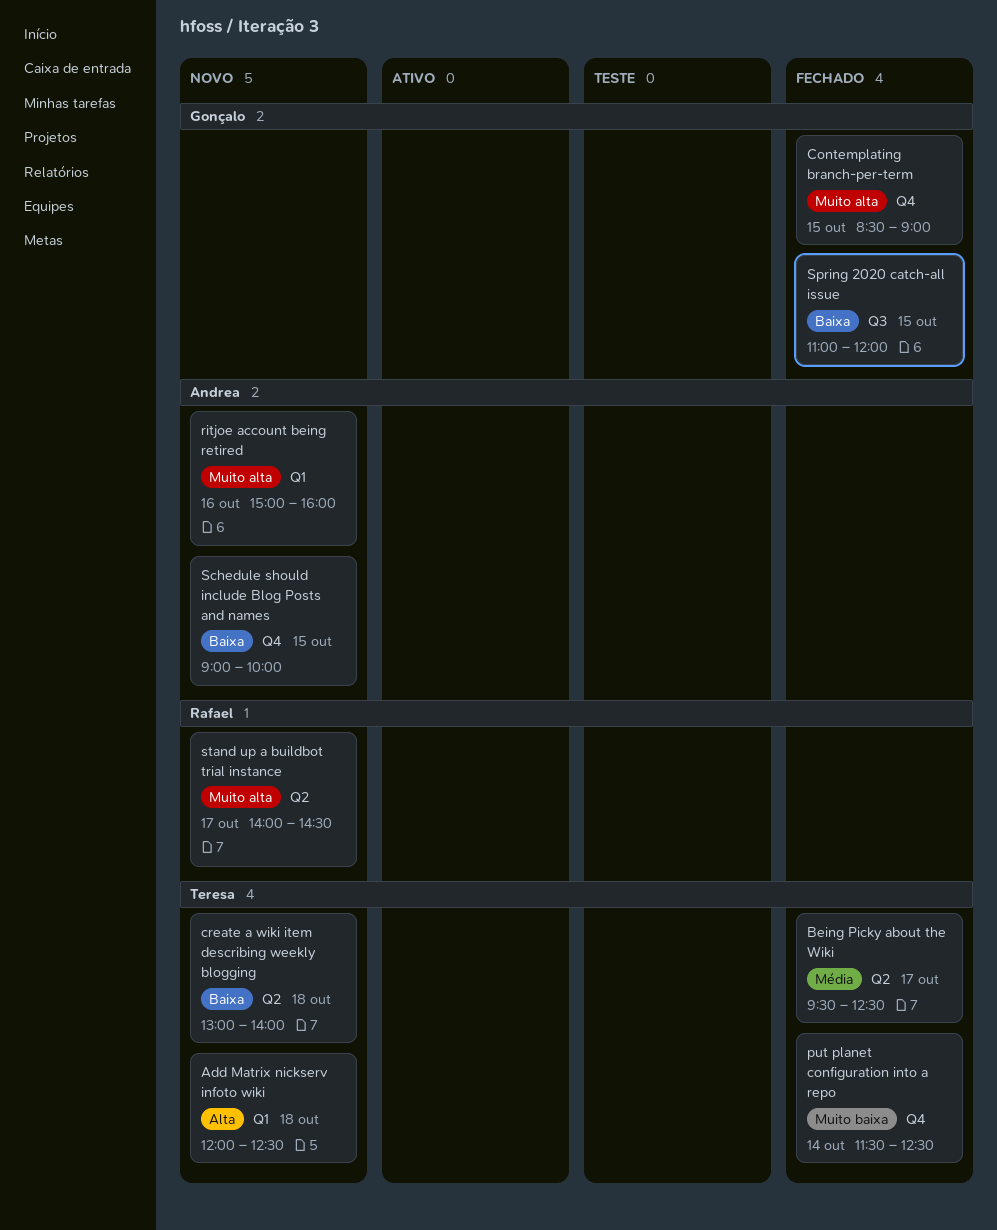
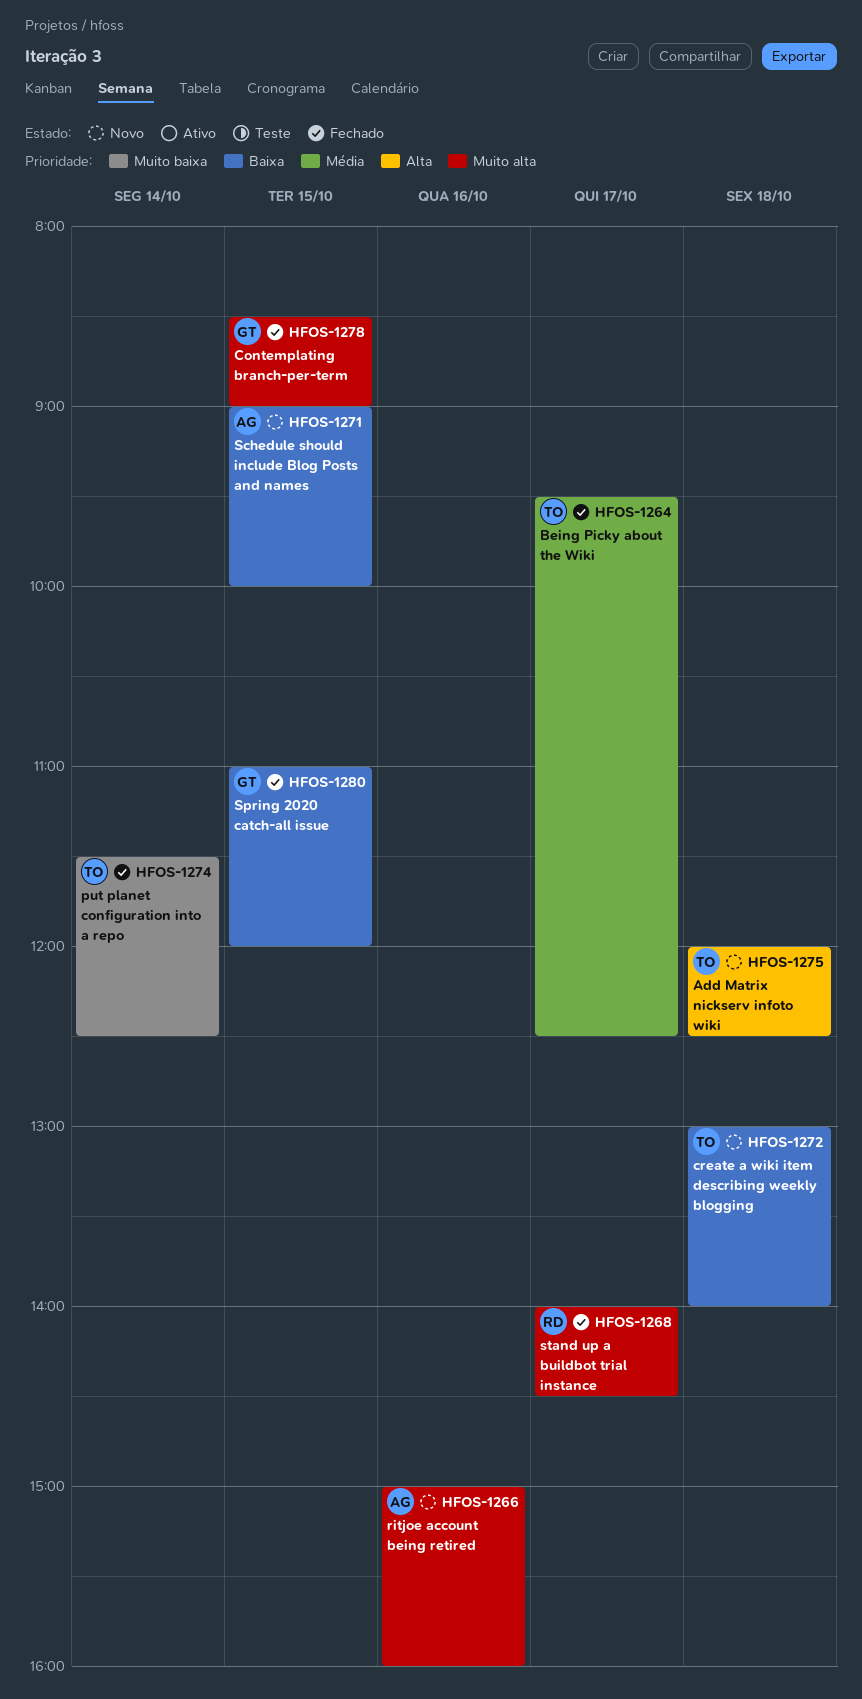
stand up a buildbot trial instance, status: Novo -> Fechado

